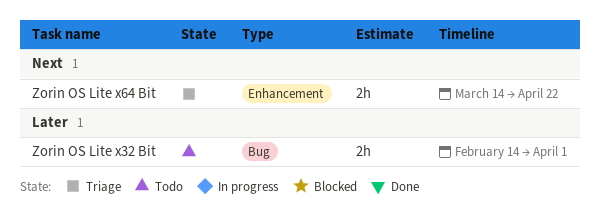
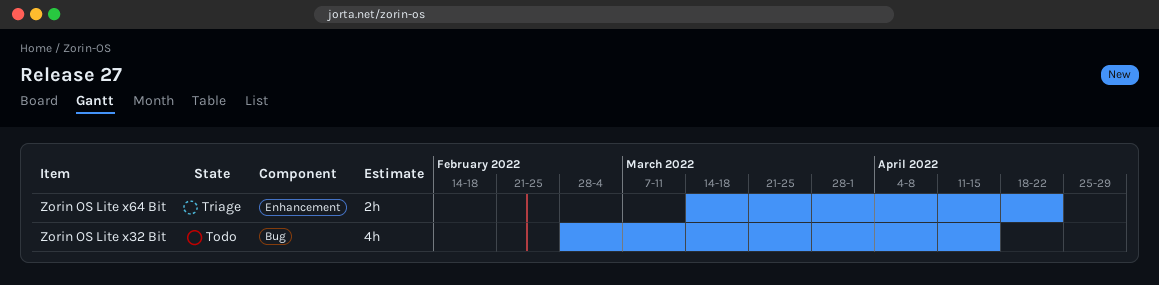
Zorin OS Lite x32 Bit, estimate: 2h -> 4h
Zorin OS Lite x32 Bit, start: Feb 14 -> Feb 28
Zorin OS Lite x32 Bit, due: Apr 1 -> Apr 15

